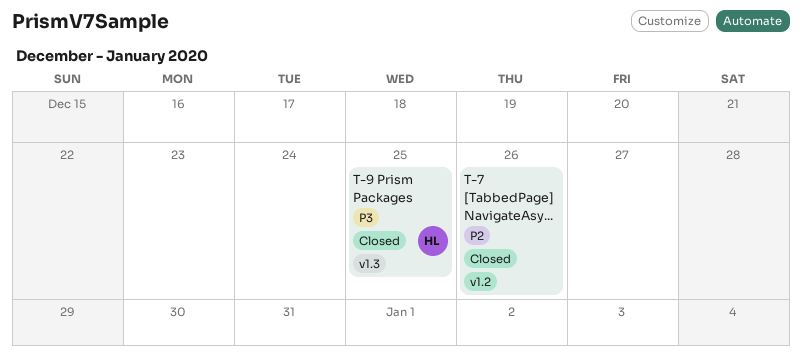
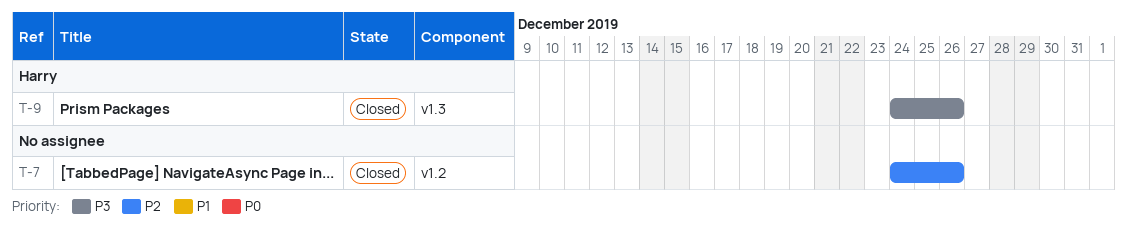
T-9, due: Dec 25 -> Dec 26

